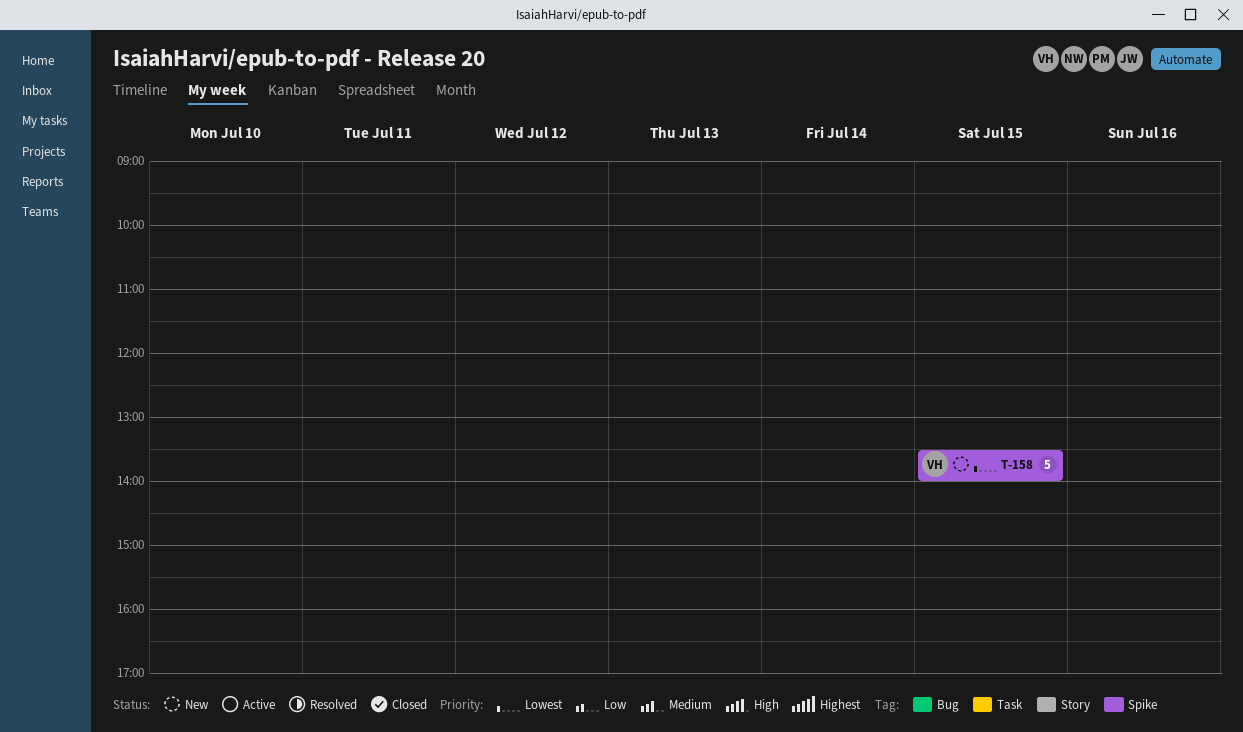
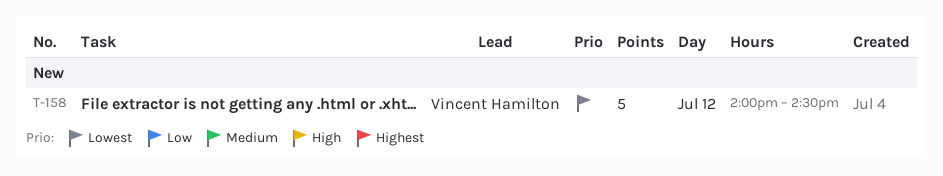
T-158, day: Jul 15 -> Jul 12
T-158, begins: 13:30 -> 14:00
T-158, ends: 14:00 -> 14:30

